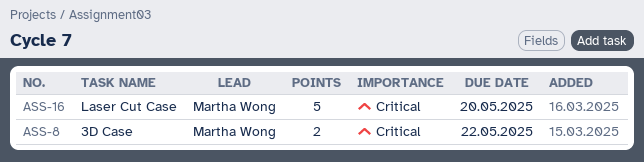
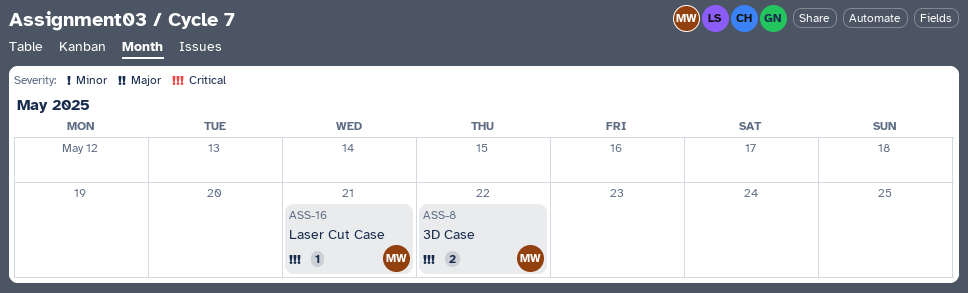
ASS-16, estimate: 5 -> 1
ASS-16, due: May 20 -> May 21

